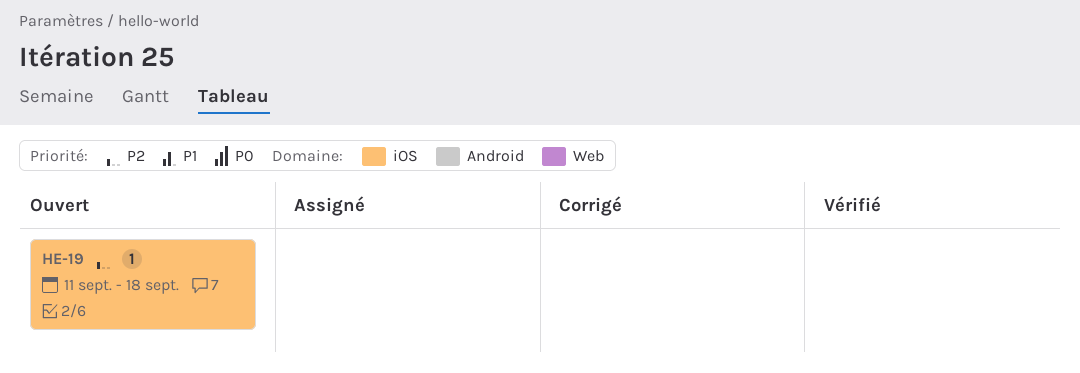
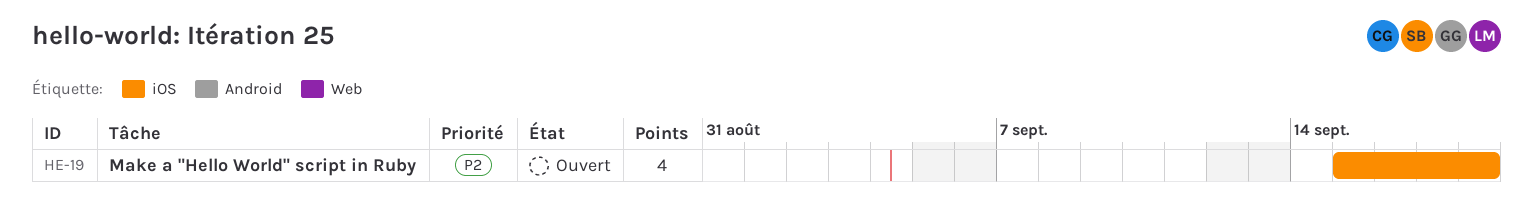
HE-19, estimate: 1 -> 4
HE-19, start: Sep 11 -> Sep 15

